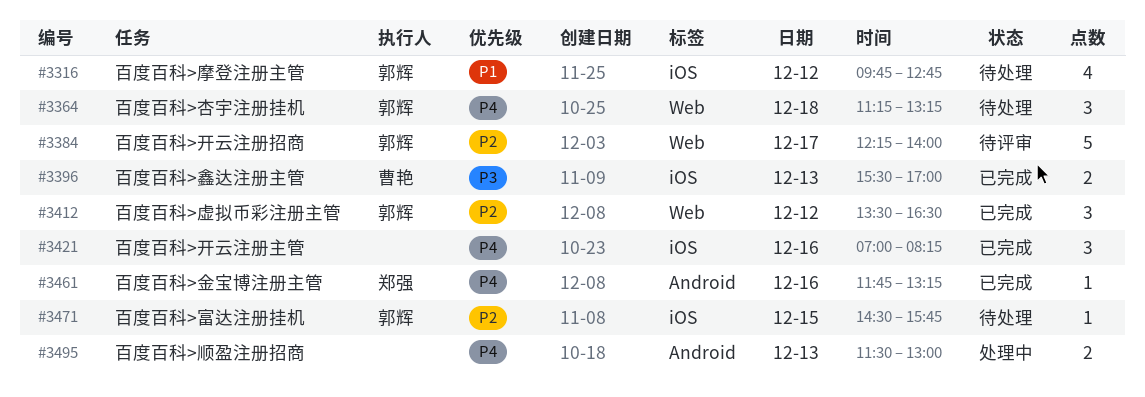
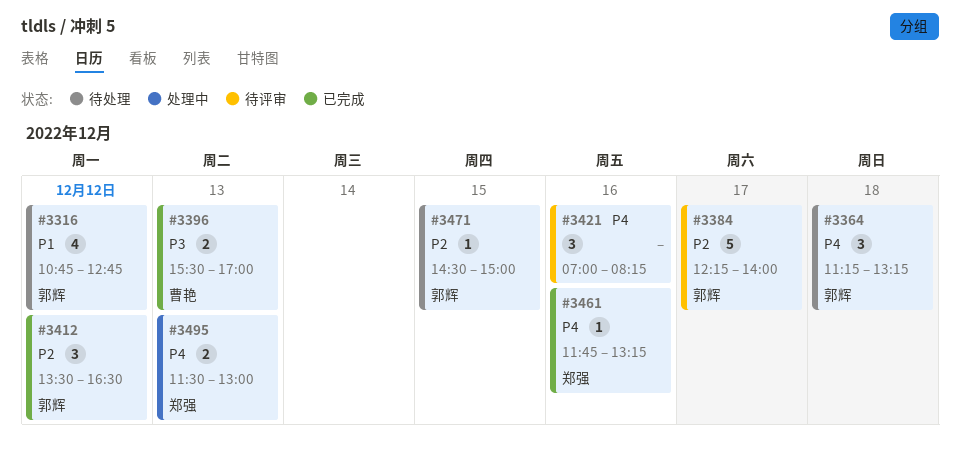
#3316, begins: 09:45 -> 10:45
#3421, status: 已完成 -> 待评审
#3471, ends: 15:45 -> 15:00
#3495, owner: none -> 郑强

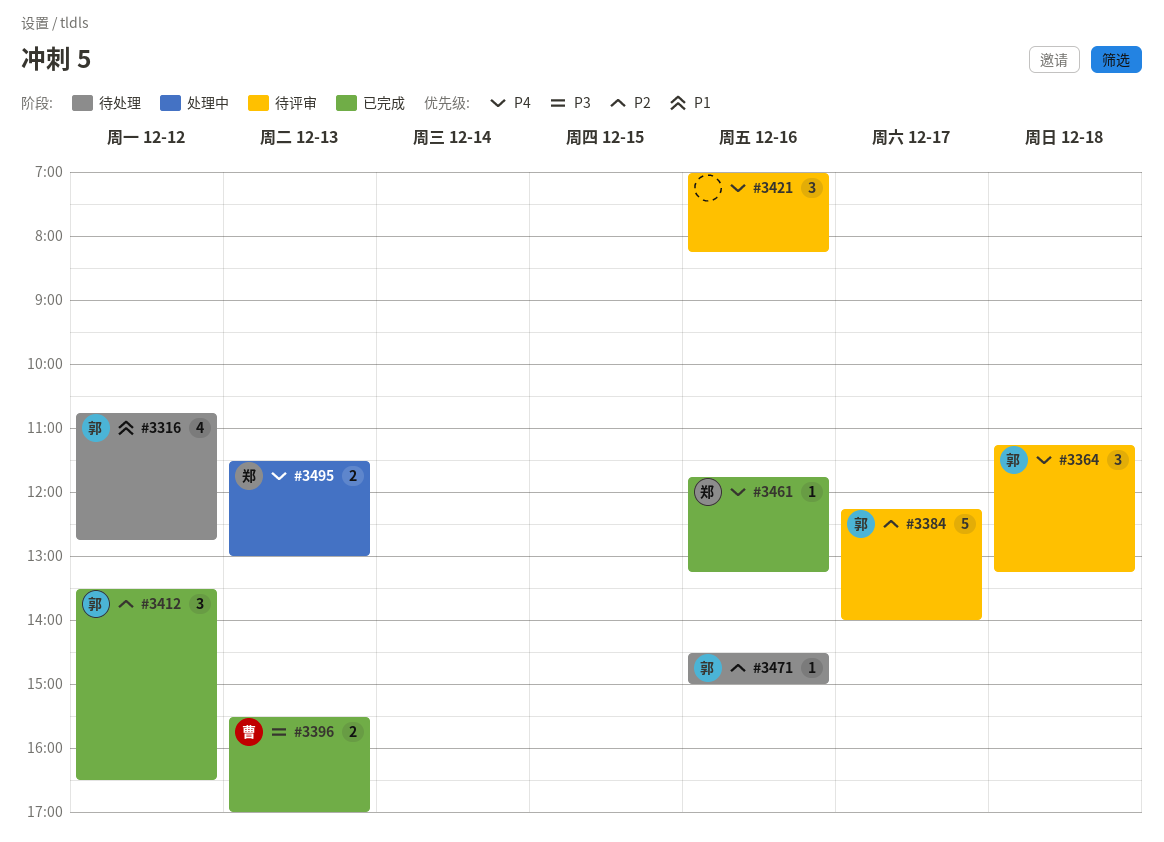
#3364, status: 待处理 -> 待评审
#3471, day: Dec 15 -> Dec 16

